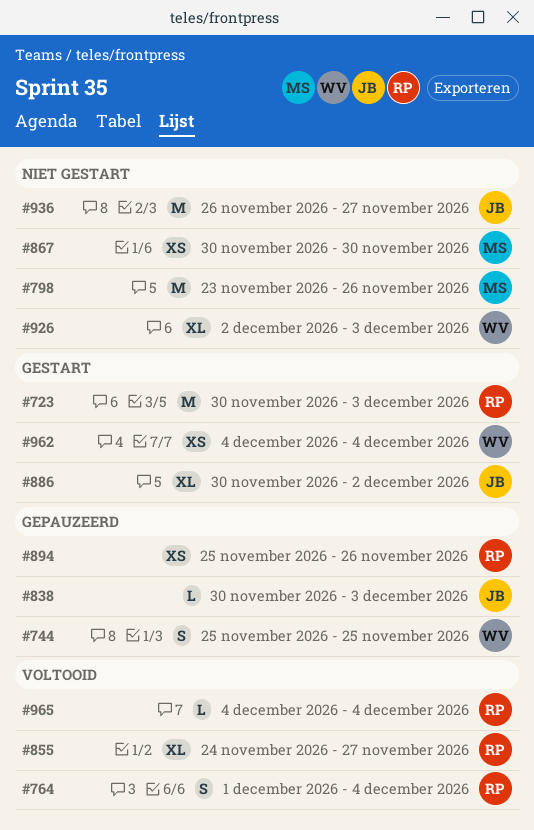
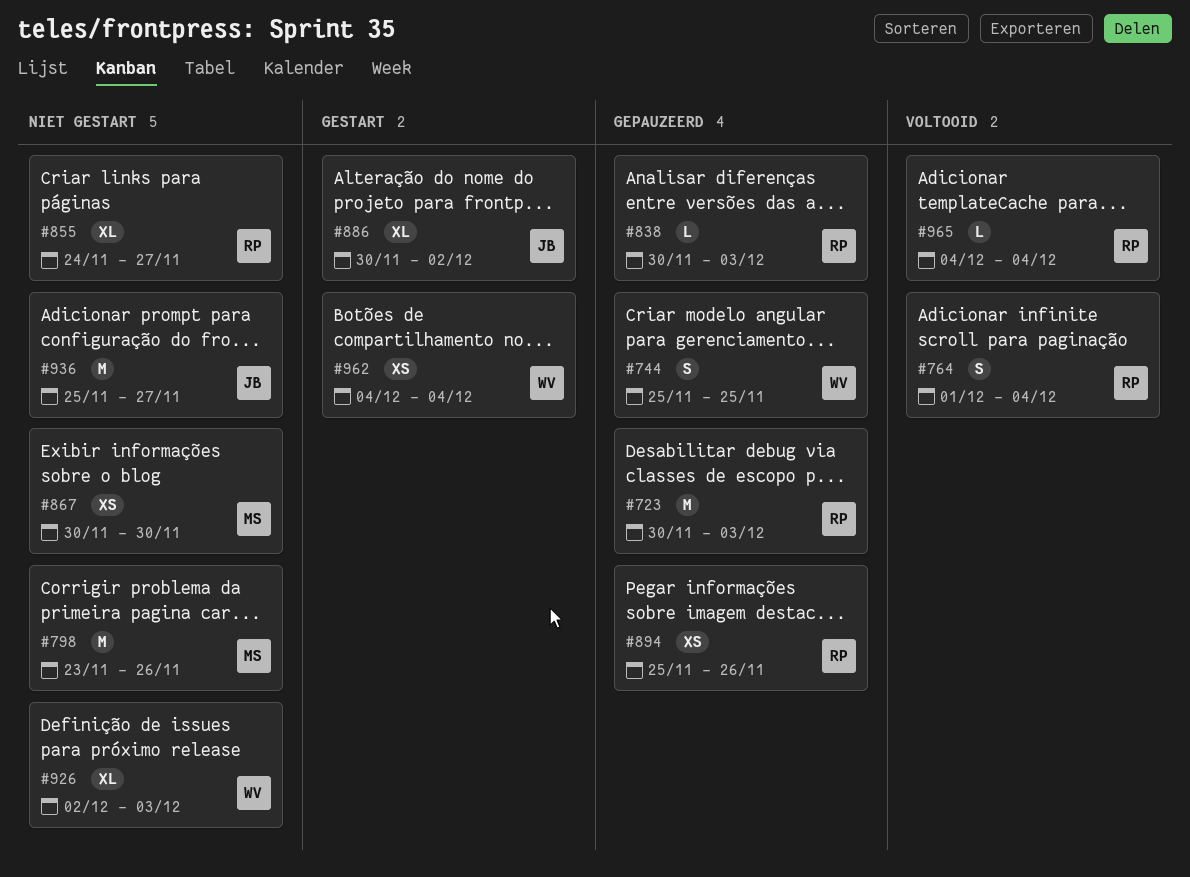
#723, status: Gestart -> Gepauzeerd
#838, owner: JB -> RP
#855, status: Voltooid -> Niet gestart
#936, start: Nov 26 -> Nov 25

